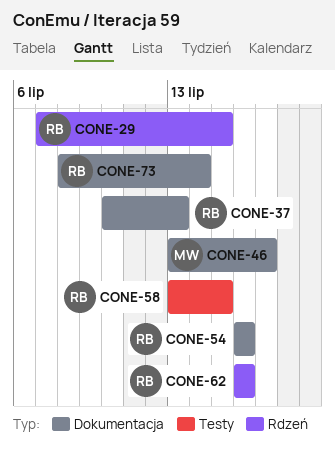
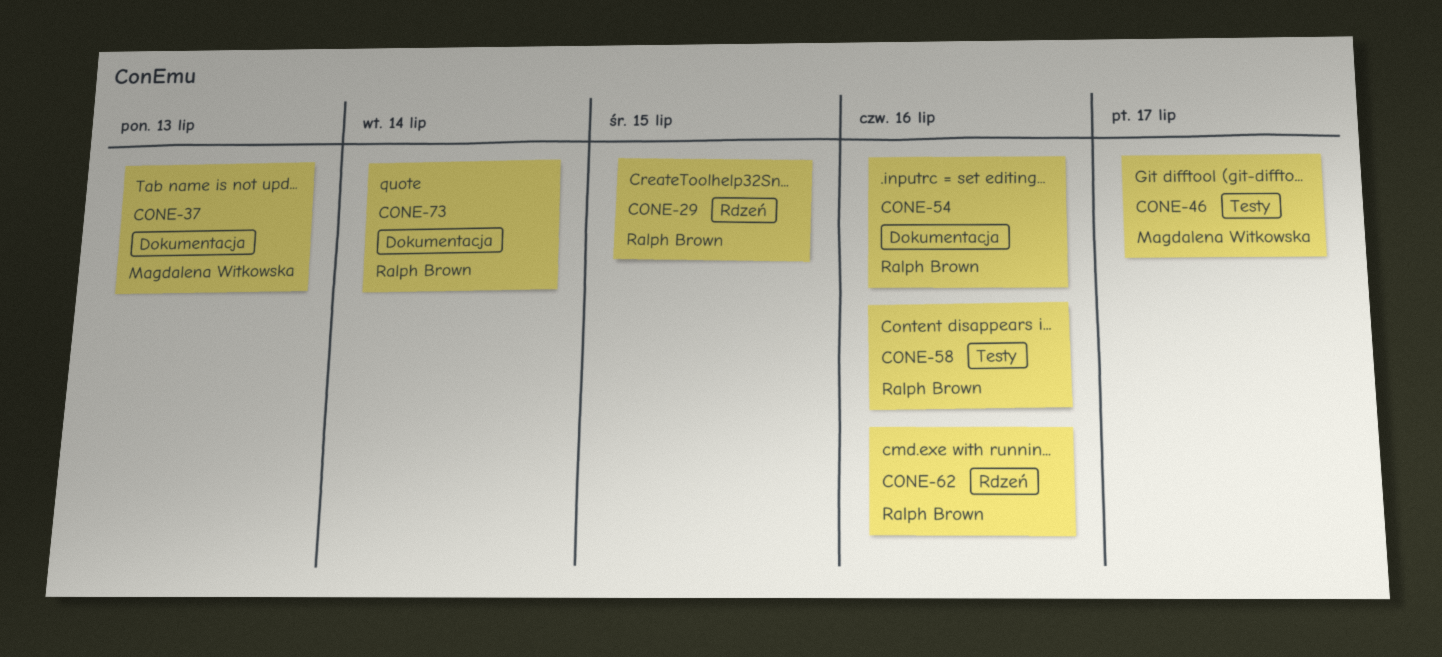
CONE-37, owner: Ralph Brown -> Magdalena Witkowska
CONE-46, label: Dokumentacja -> Testy
CONE-58, due: Jul 15 -> Jul 16

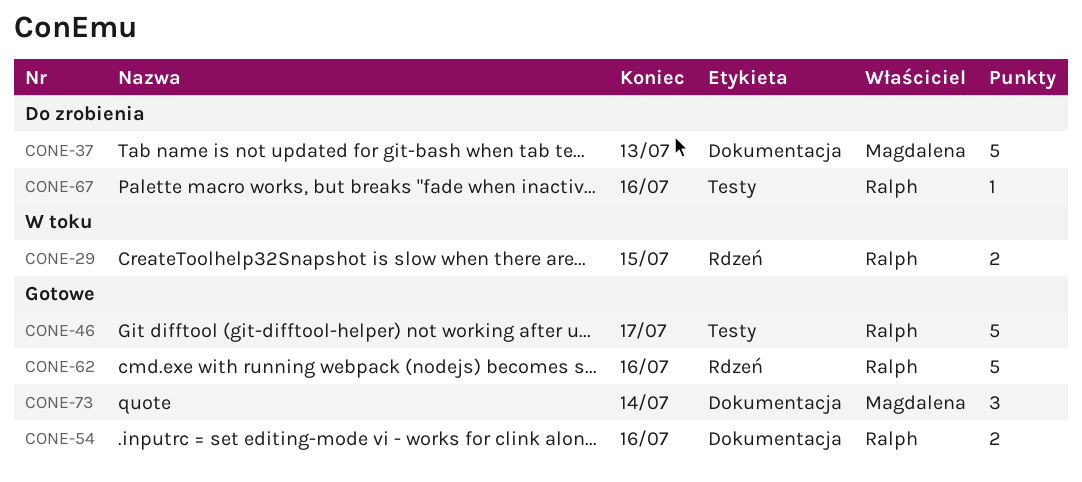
CONE-46, owner: Magdalena Witkowska -> Ralph Brown
CONE-58: present -> none
CONE-67: none -> present
CONE-73, owner: Ralph Brown -> Magdalena Witkowska

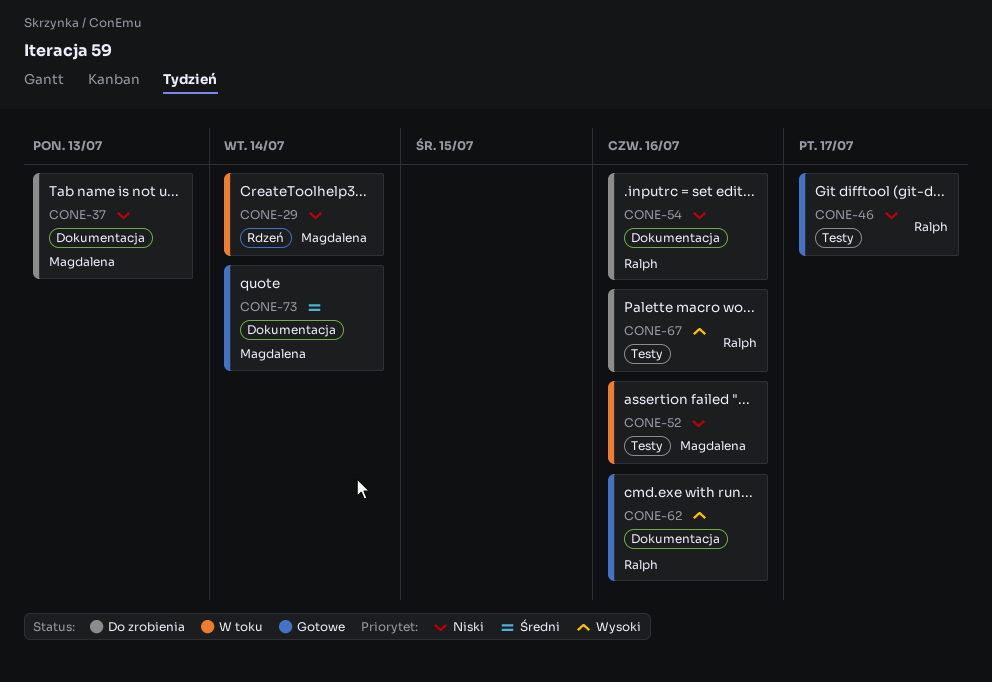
CONE-29, owner: Ralph -> Magdalena
CONE-29, due: Jul 15 -> Jul 14
CONE-52: none -> present
CONE-54, status: Gotowe -> Do zrobienia
CONE-62, label: Rdzeń -> Dokumentacja

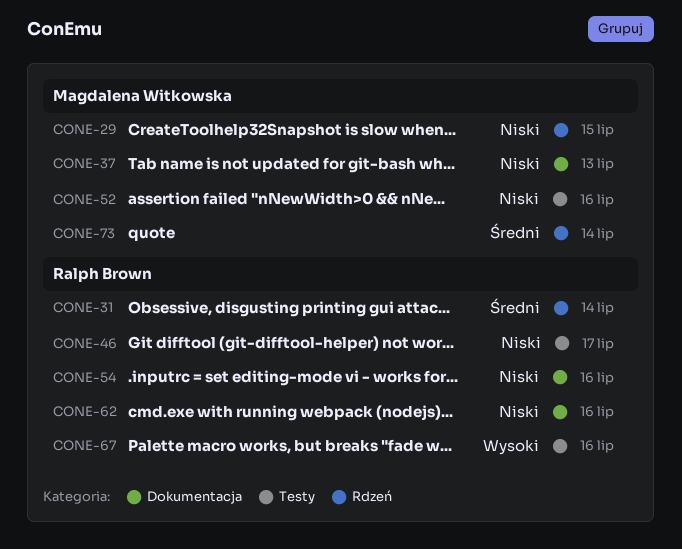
CONE-29, due: Jul 14 -> Jul 15
CONE-31: none -> present
CONE-62, priority: Wysoki -> Niski
CONE-73, label: Dokumentacja -> Rdzeń

